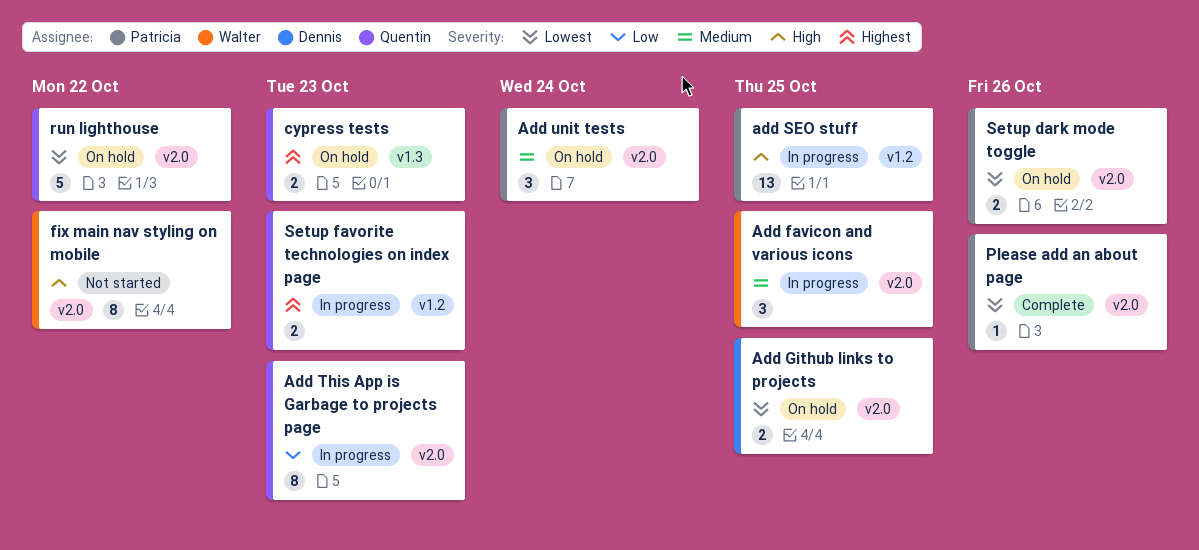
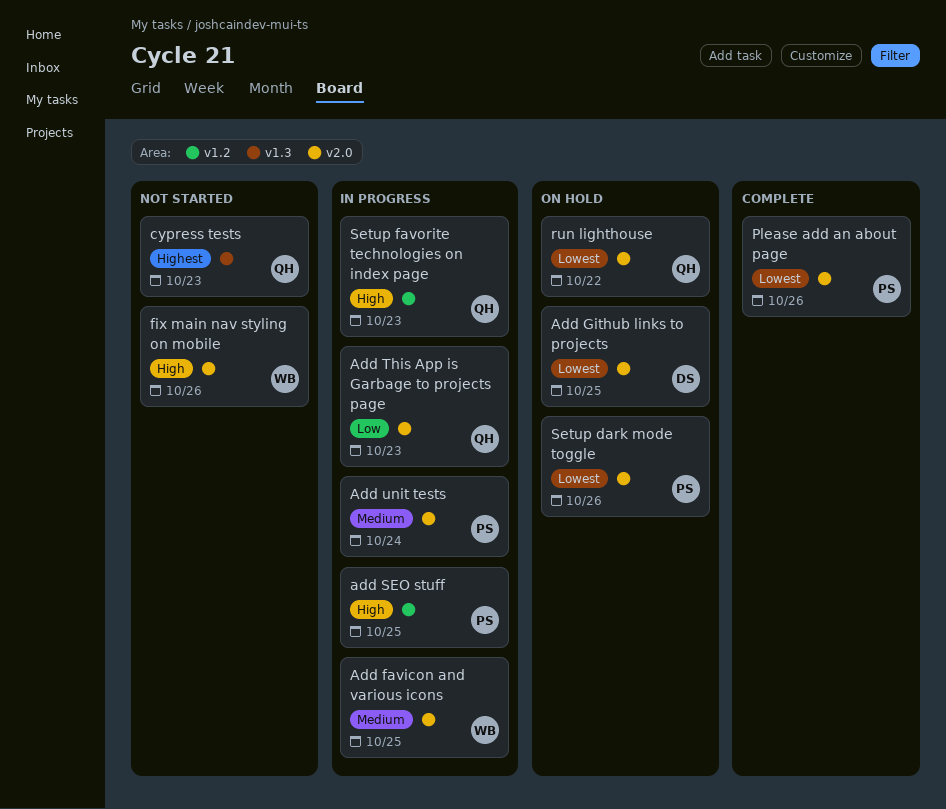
Add unit tests, status: On hold -> In progress
cypress tests, status: On hold -> Not started
fix main nav styling on mobile, due: Oct 22 -> Oct 26
Setup favorite technologies on index page, priority: Highest -> High

